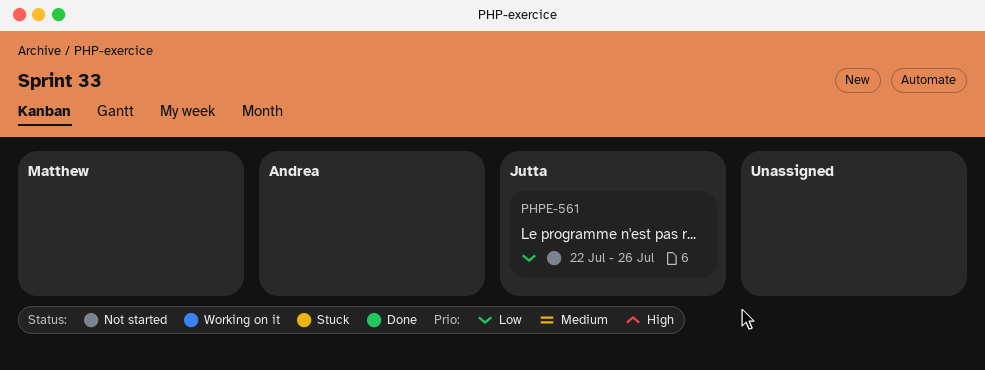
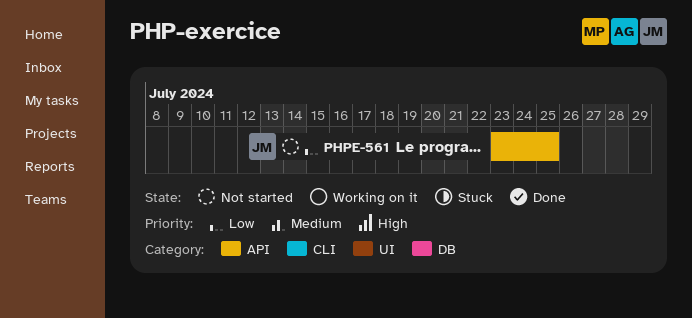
PHPE-561, start: Jul 22 -> Jul 23
PHPE-561, due: Jul 26 -> Jul 25

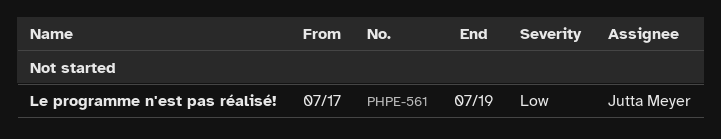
PHPE-561, start: Jul 23 -> Jul 17
PHPE-561, due: Jul 25 -> Jul 19

